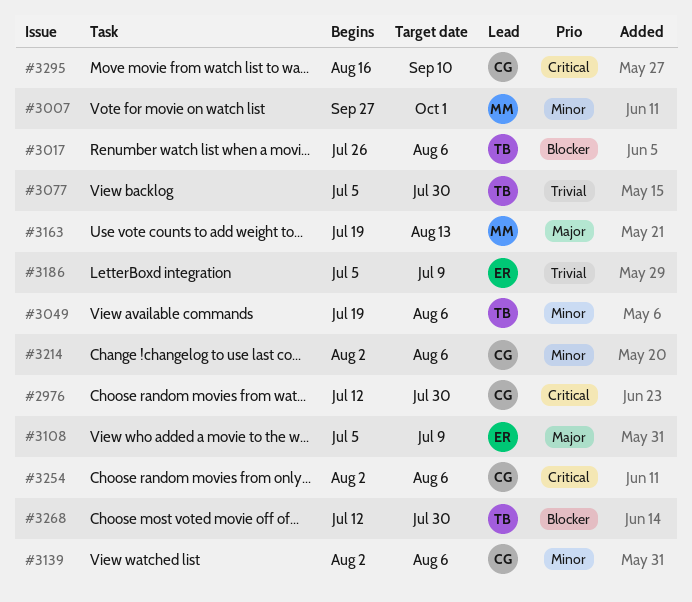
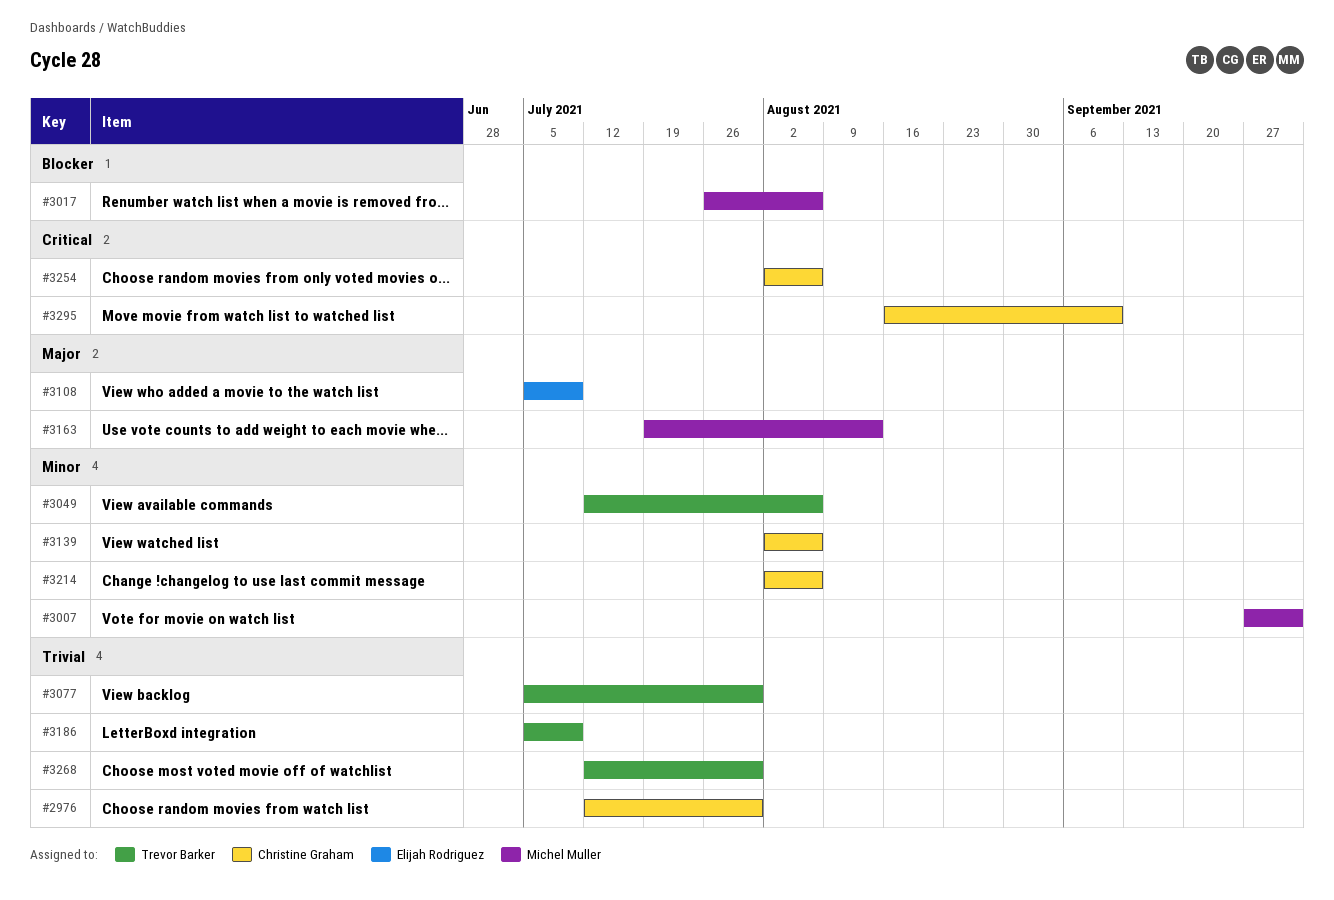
#2976, priority: Critical -> Trivial
#3017, owner: Trevor Barker -> Michel Muller
#3049, start: Jul 19 -> Jul 12
#3186, owner: Elijah Rodriguez -> Trevor Barker
#3268, priority: Blocker -> Trivial

